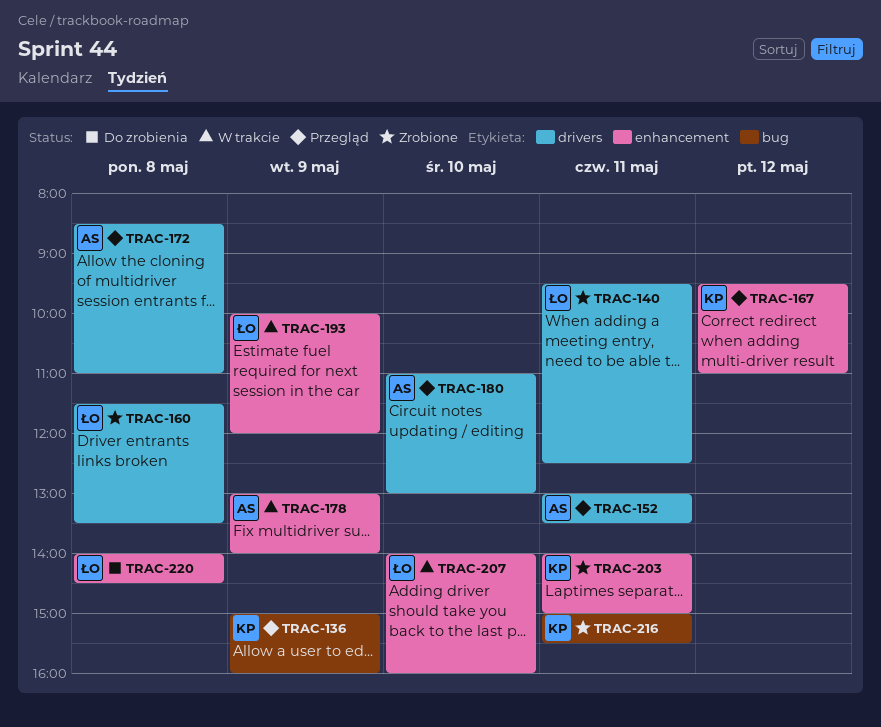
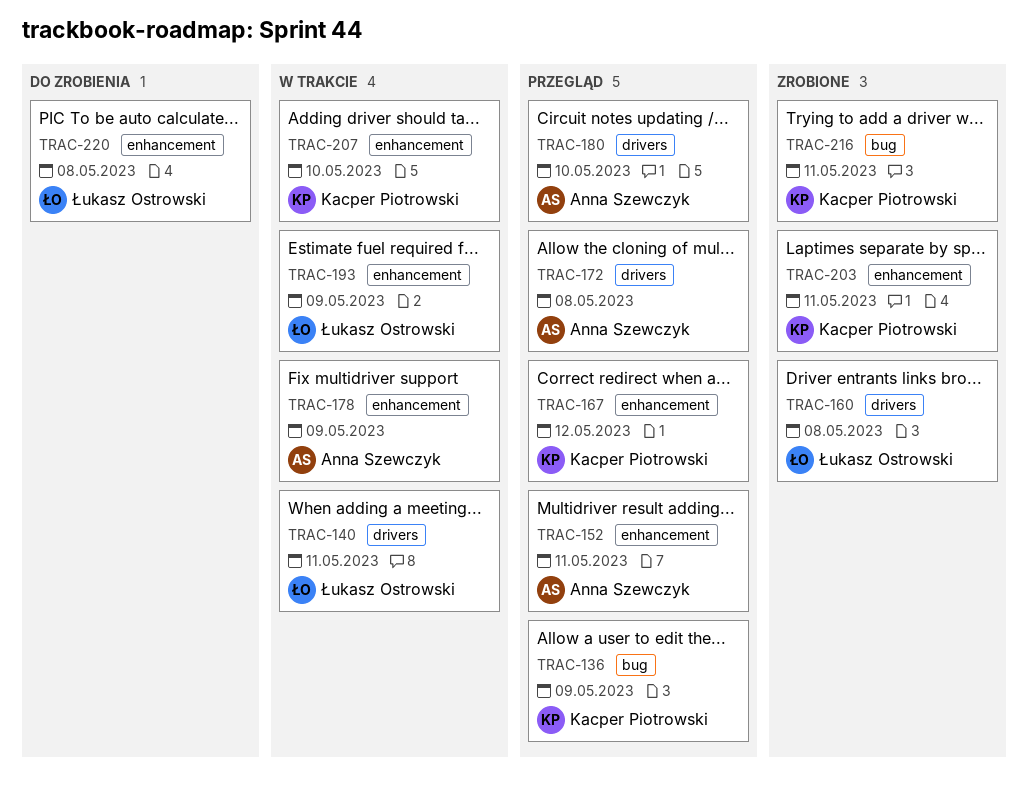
TRAC-140, status: Zrobione -> W trakcie
TRAC-152, label: drivers -> enhancement
TRAC-207, owner: Łukasz Ostrowski -> Kacper Piotrowski

